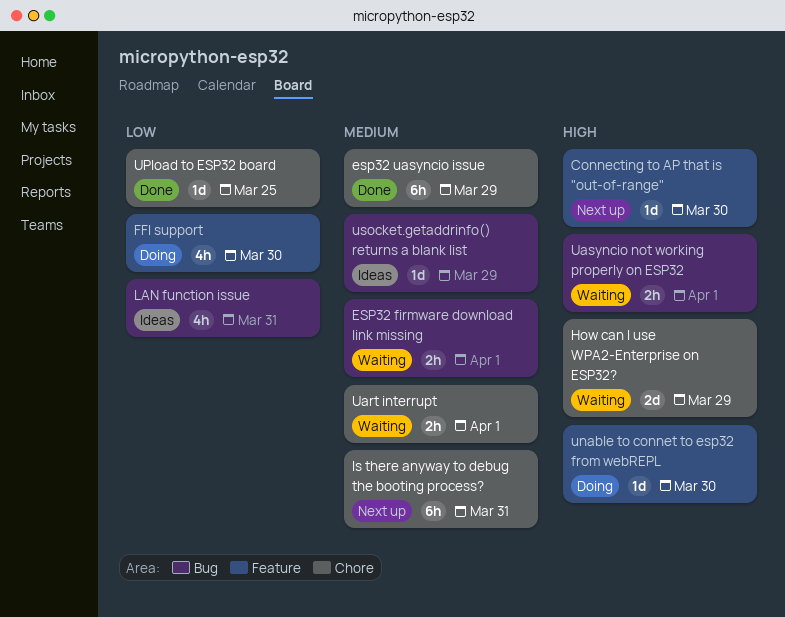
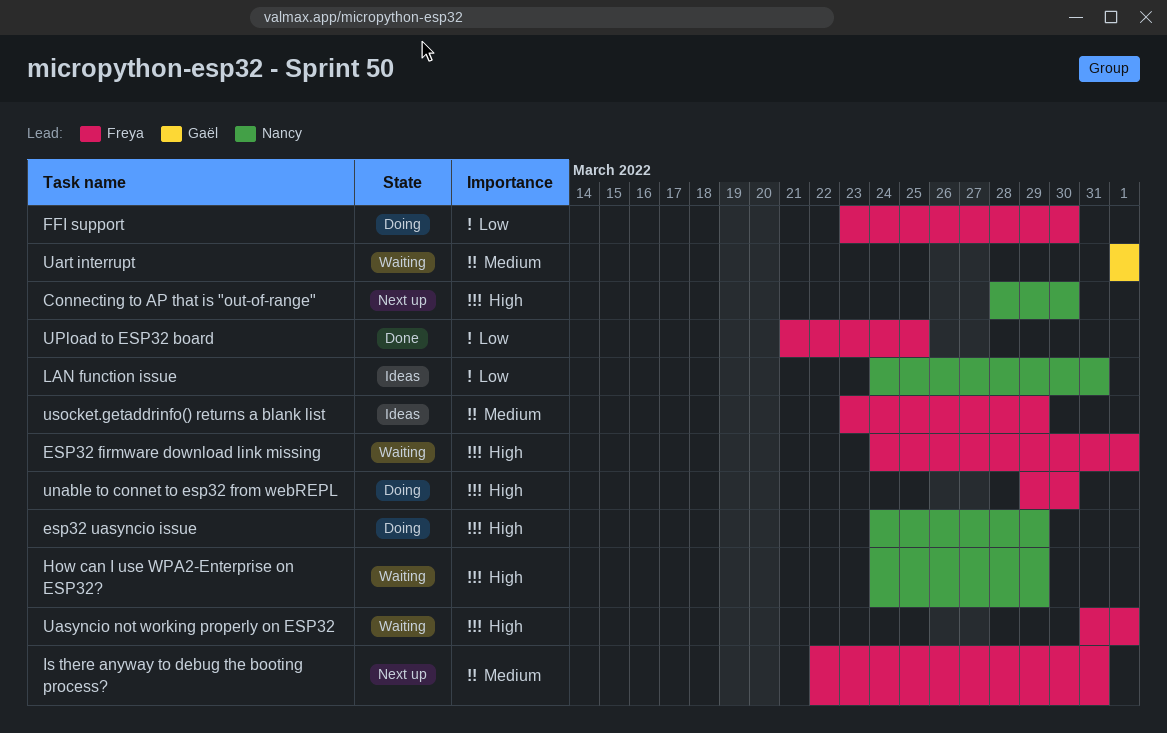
ESP32 firmware download link missing, priority: Medium -> High
esp32 uasyncio issue, status: Done -> Doing
esp32 uasyncio issue, priority: Medium -> High

